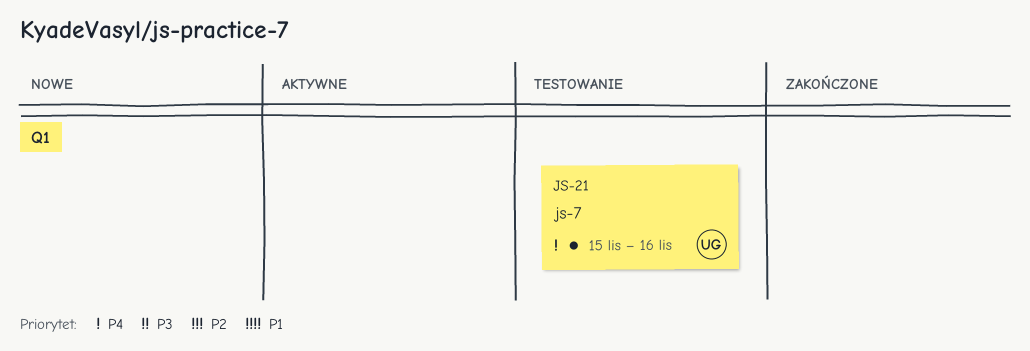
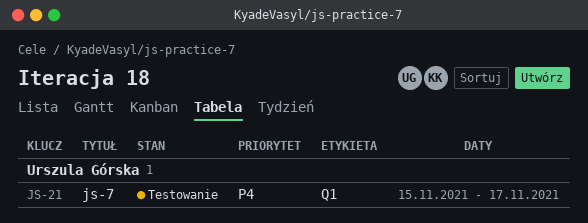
JS-21, due: Nov 16 -> Nov 17

